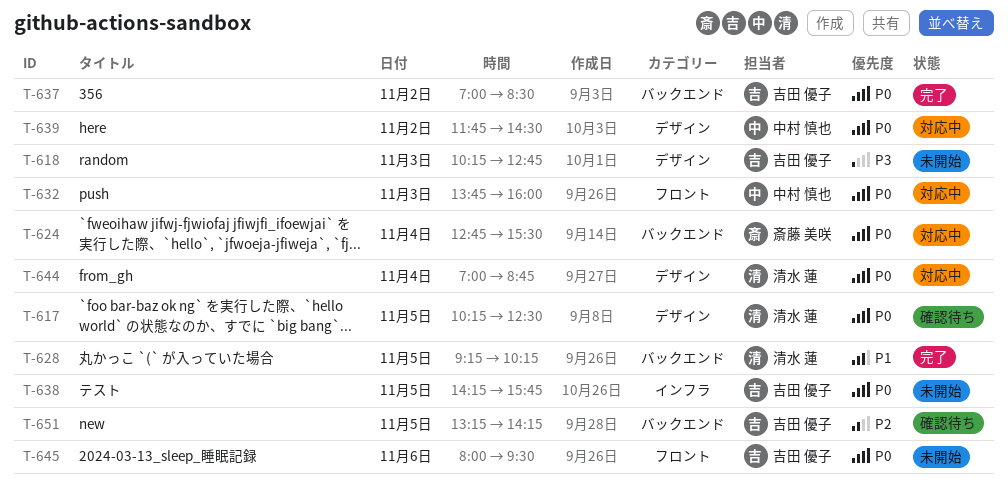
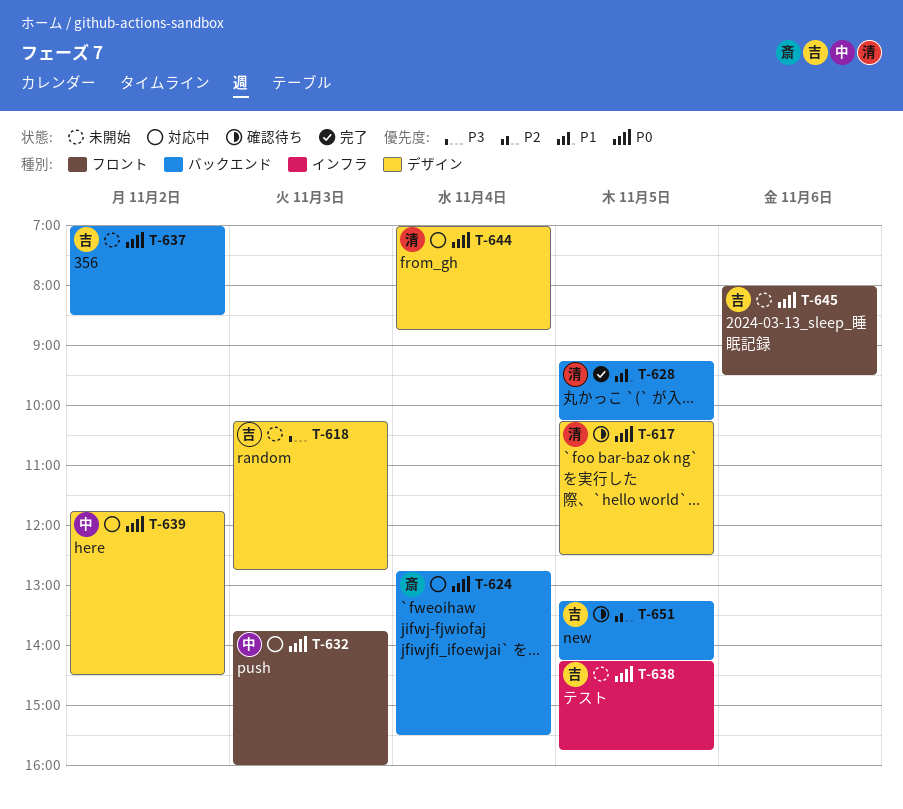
T-637, status: 完了 -> 未開始

